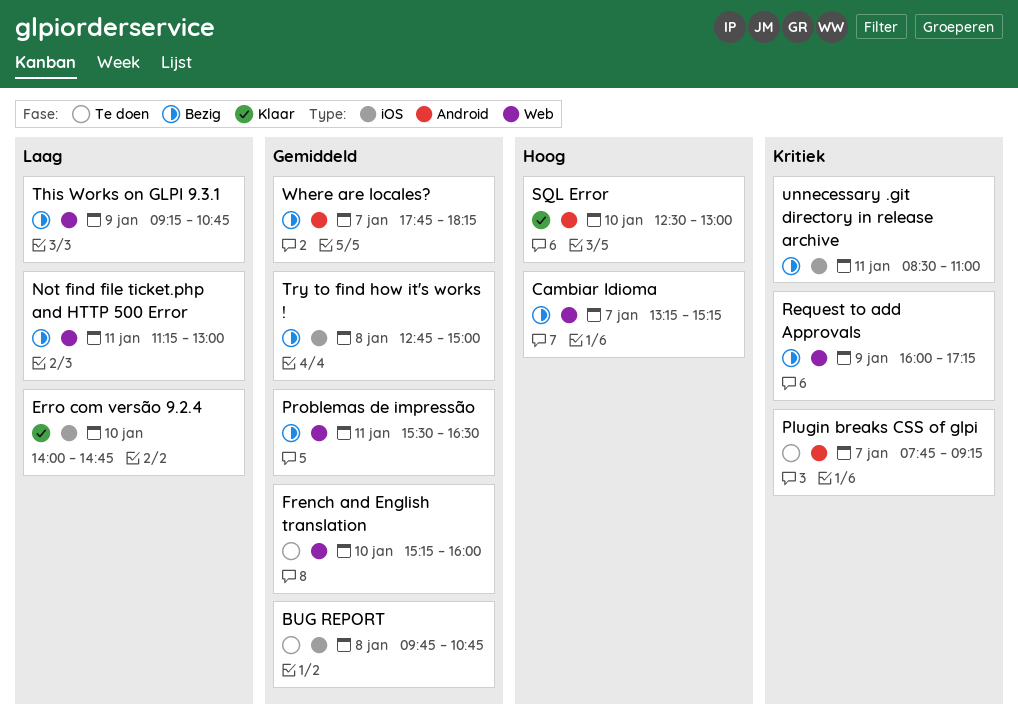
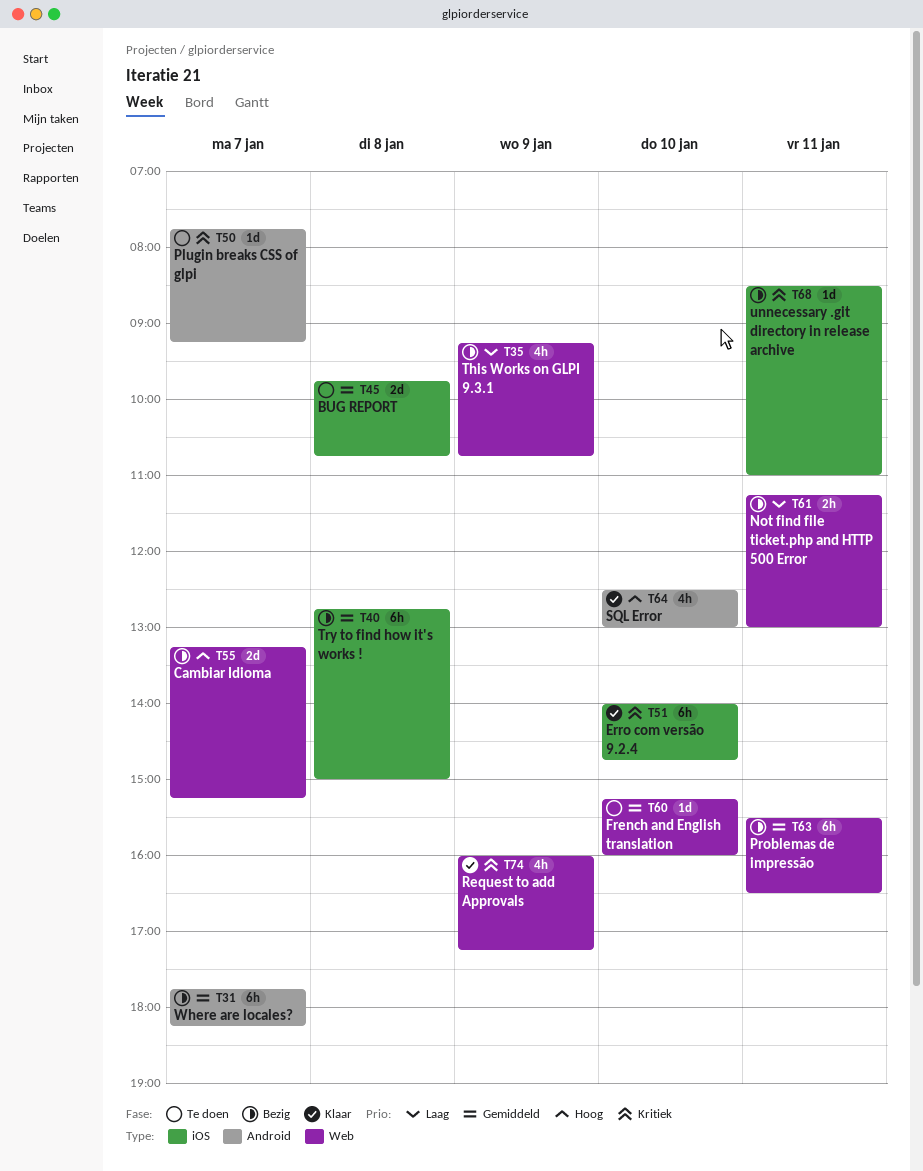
Erro com versão 9.2.4, priority: Laag -> Kritiek
Request to add Approvals, status: Bezig -> Klaar

